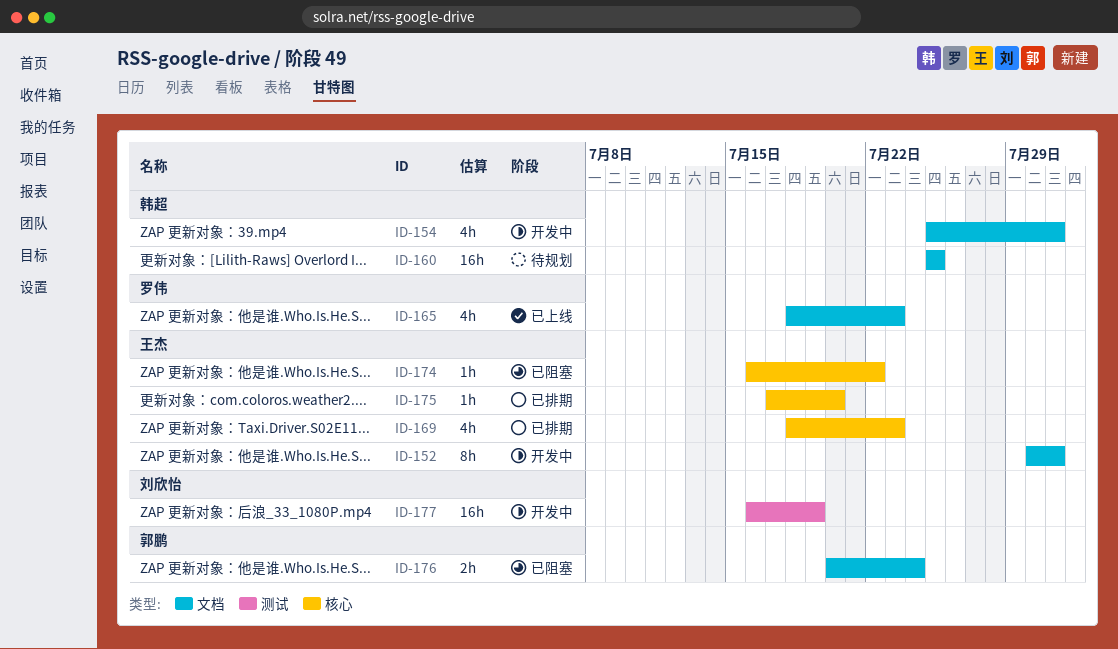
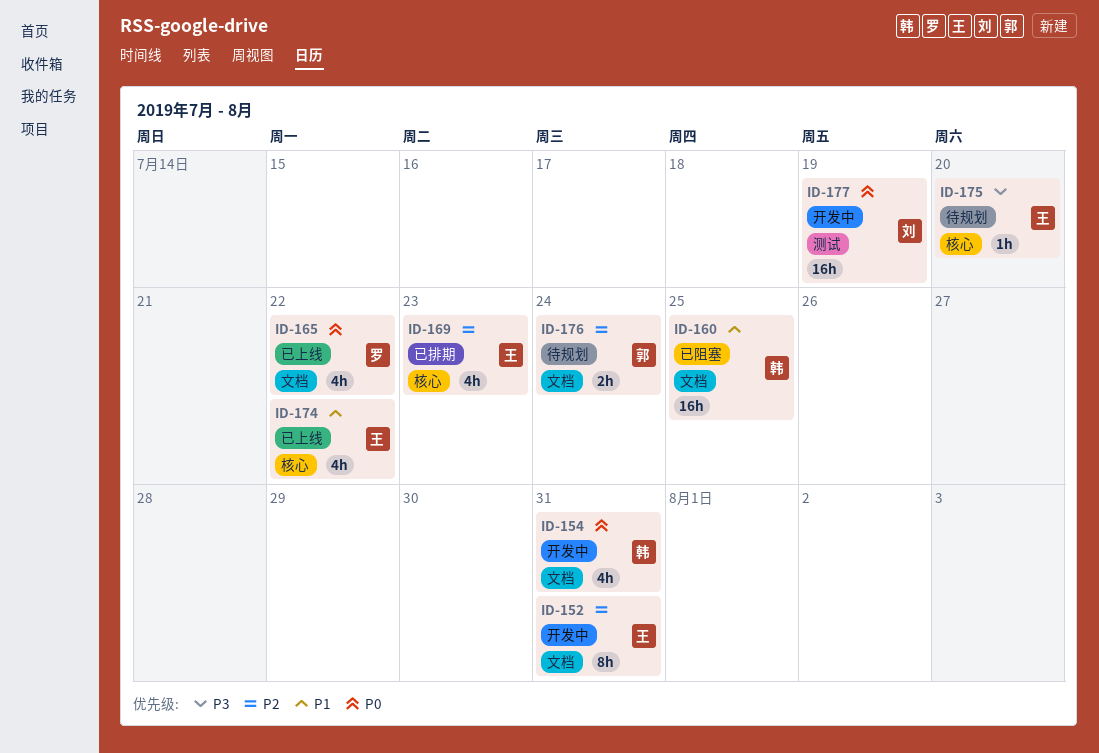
ID-160, status: 待规划 -> 已阻塞
ID-165, due: Jul 23 -> Jul 22
ID-174, status: 已阻塞 -> 已上线
ID-174, estimate: 1h -> 4h
ID-175, status: 已排期 -> 待规划
ID-176, status: 已阻塞 -> 待规划

